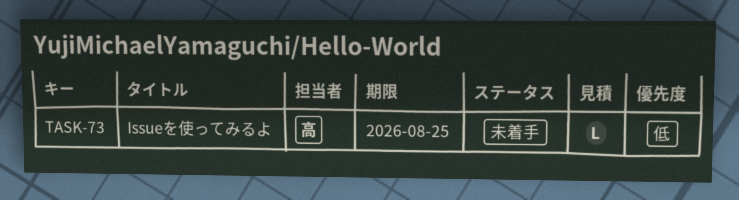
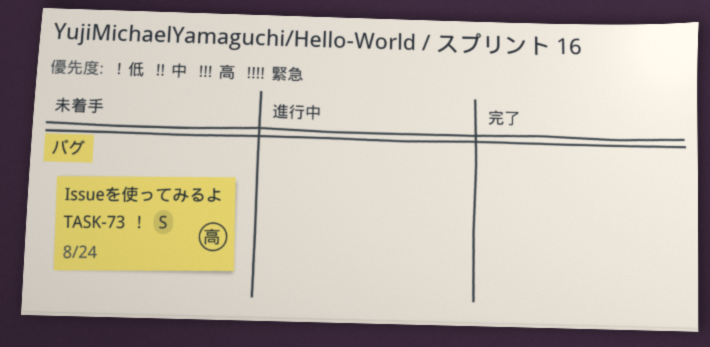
TASK-73, estimate: L -> S
TASK-73, due: Aug 25 -> Aug 24

